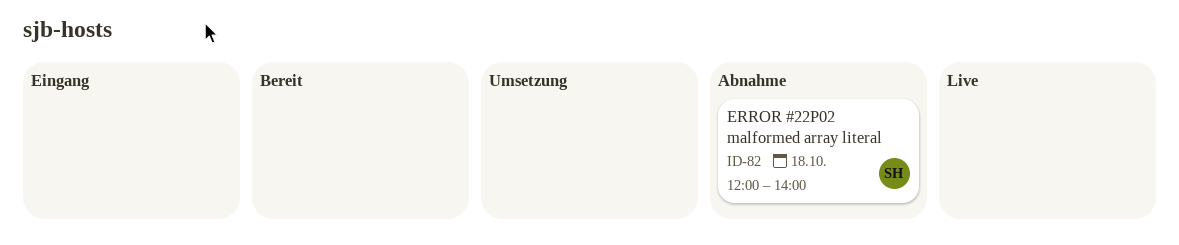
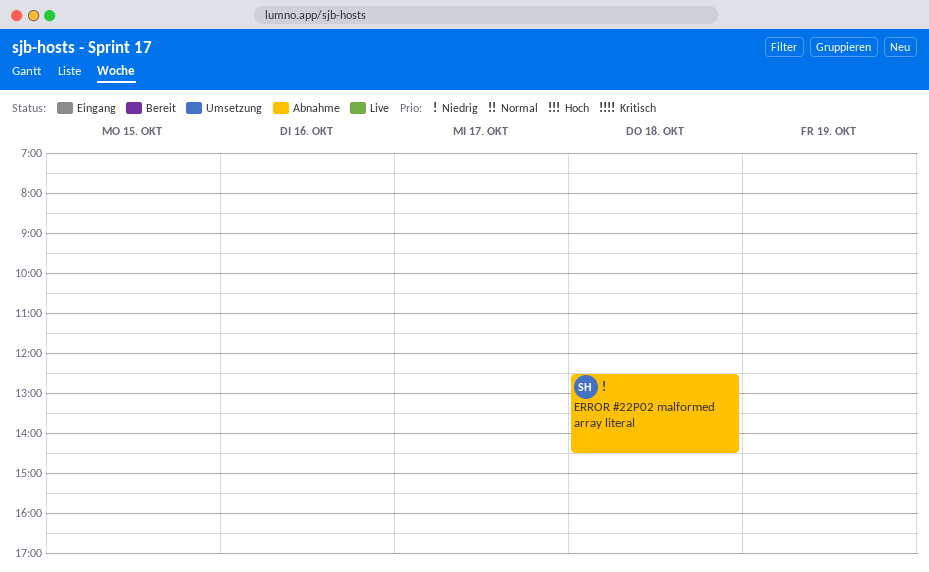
ERROR #22P02 malformed array literal, begins: 12:00 -> 12:30
ERROR #22P02 malformed array literal, ends: 14:00 -> 14:30

